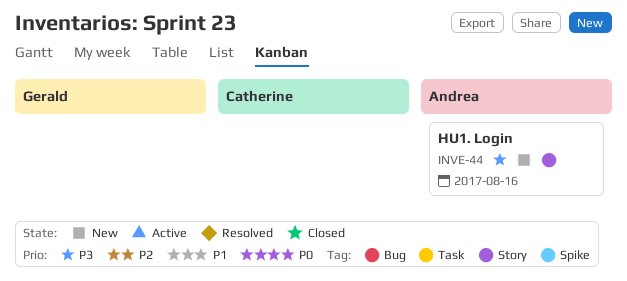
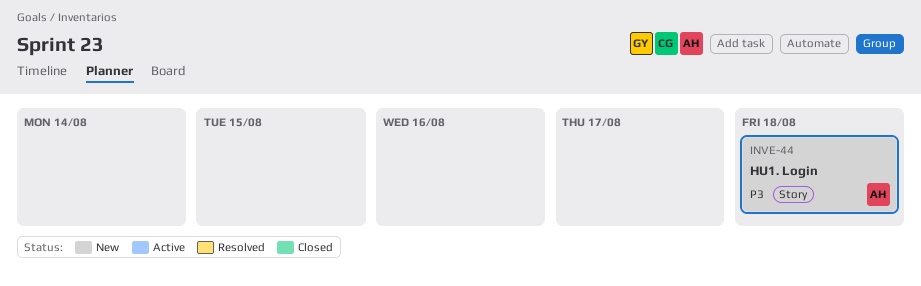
INVE-44, due: Aug 16 -> Aug 18

